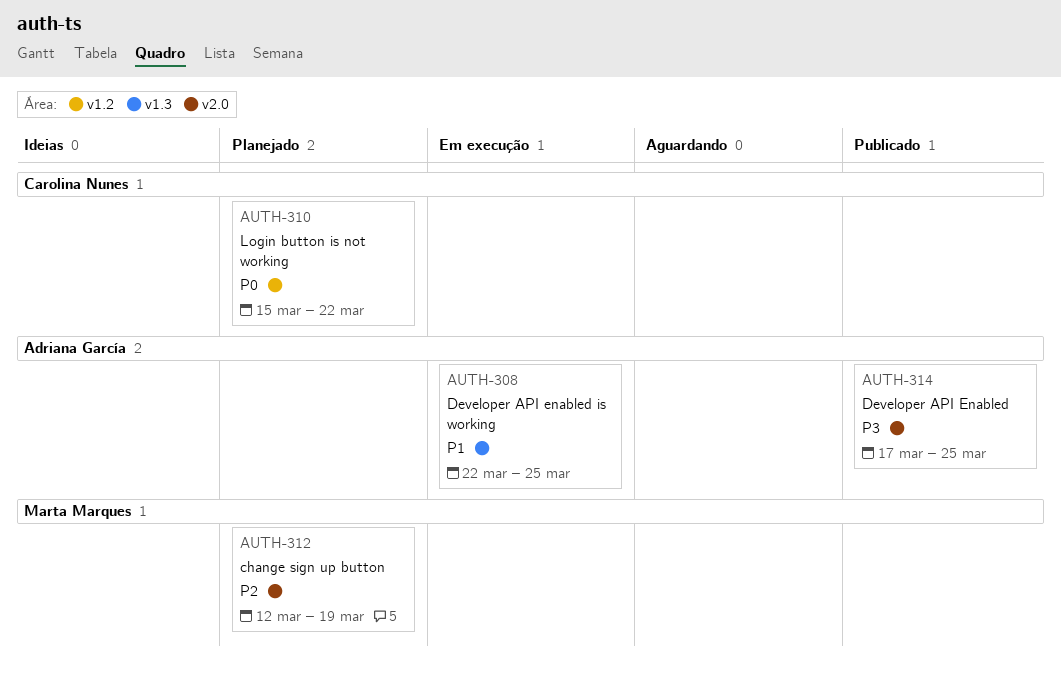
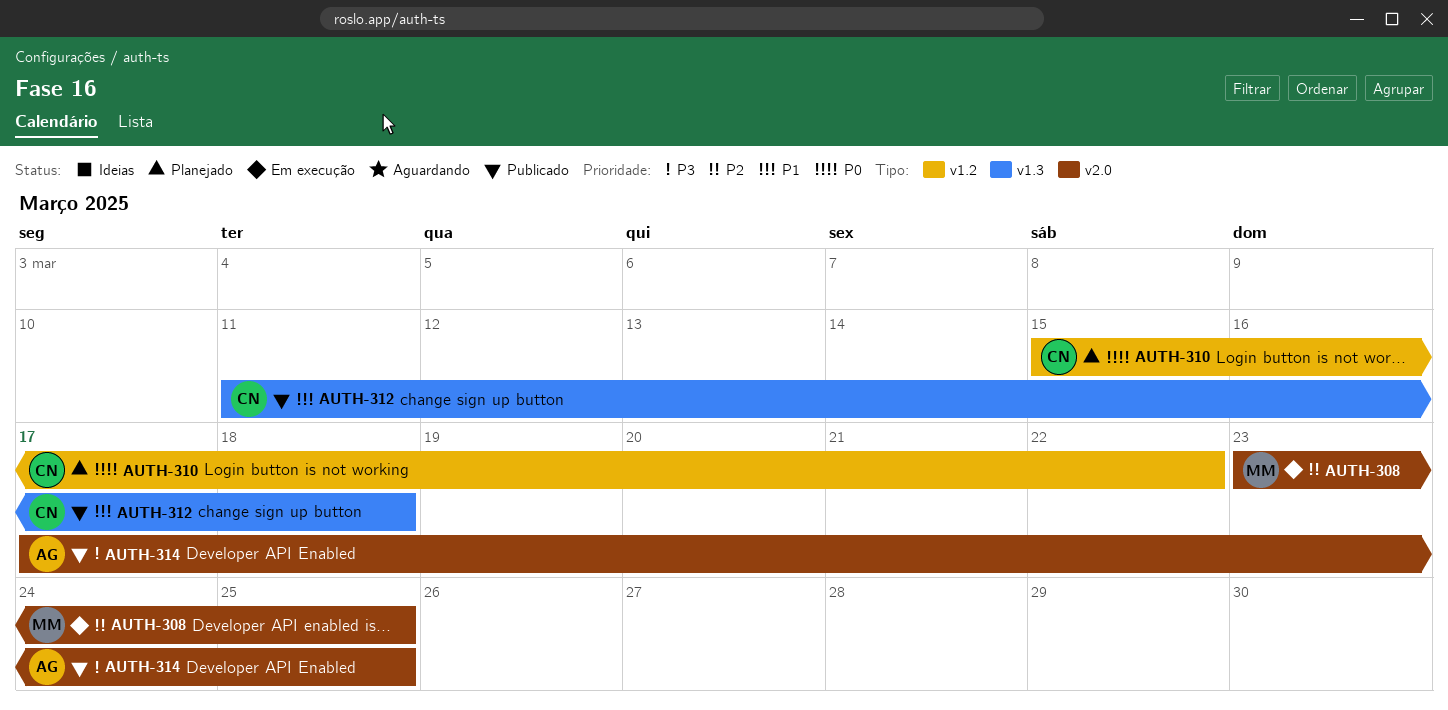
AUTH-308, owner: Adriana García -> Marta Marques
AUTH-308, priority: P1 -> P2
AUTH-308, label: v1.3 -> v2.0
AUTH-308, start: Mar 22 -> Mar 23
AUTH-312, status: Planejado -> Publicado
AUTH-312, owner: Marta Marques -> Carolina Nunes
AUTH-312, priority: P2 -> P1
AUTH-312, label: v2.0 -> v1.3
AUTH-312, start: Mar 12 -> Mar 11
AUTH-312, due: Mar 19 -> Mar 18

